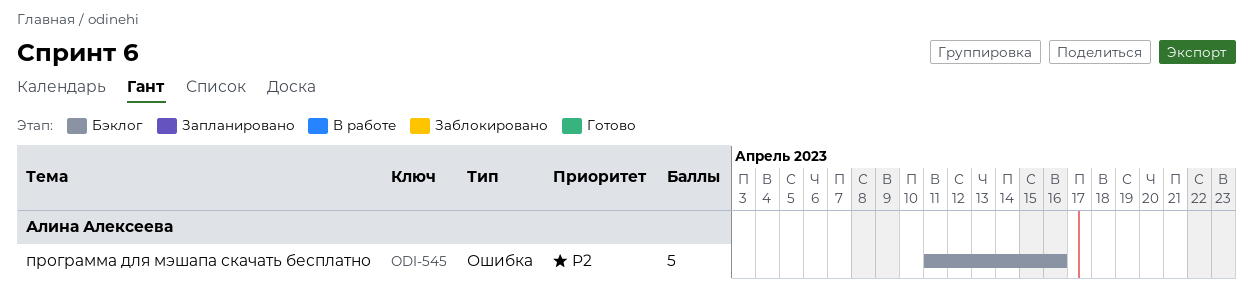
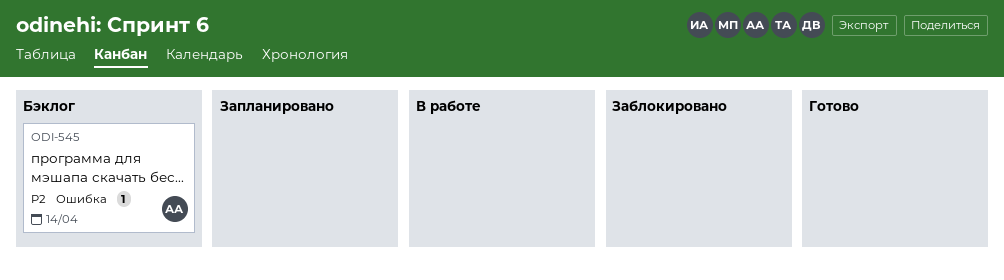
ODI-545, estimate: 5 -> 1
ODI-545, due: Apr 16 -> Apr 14

